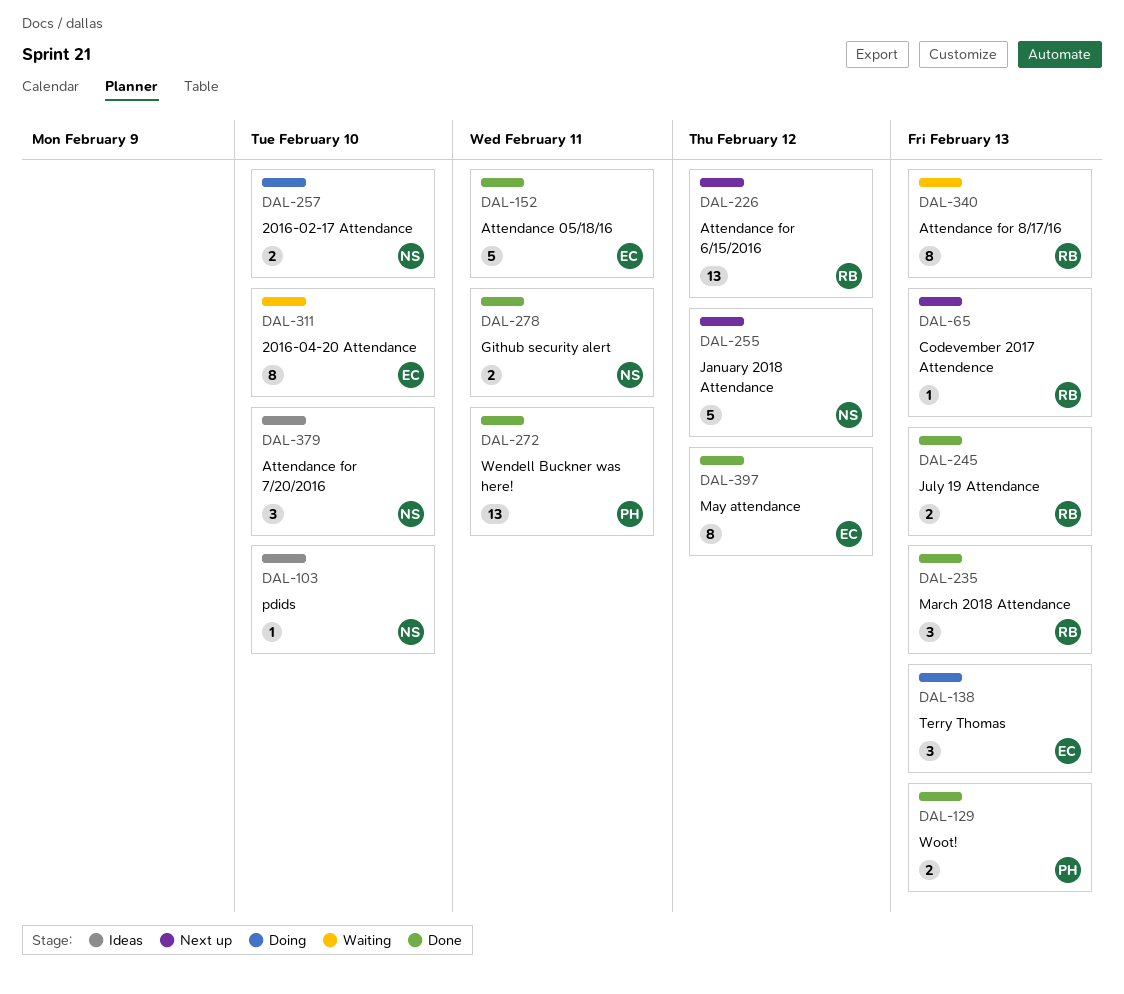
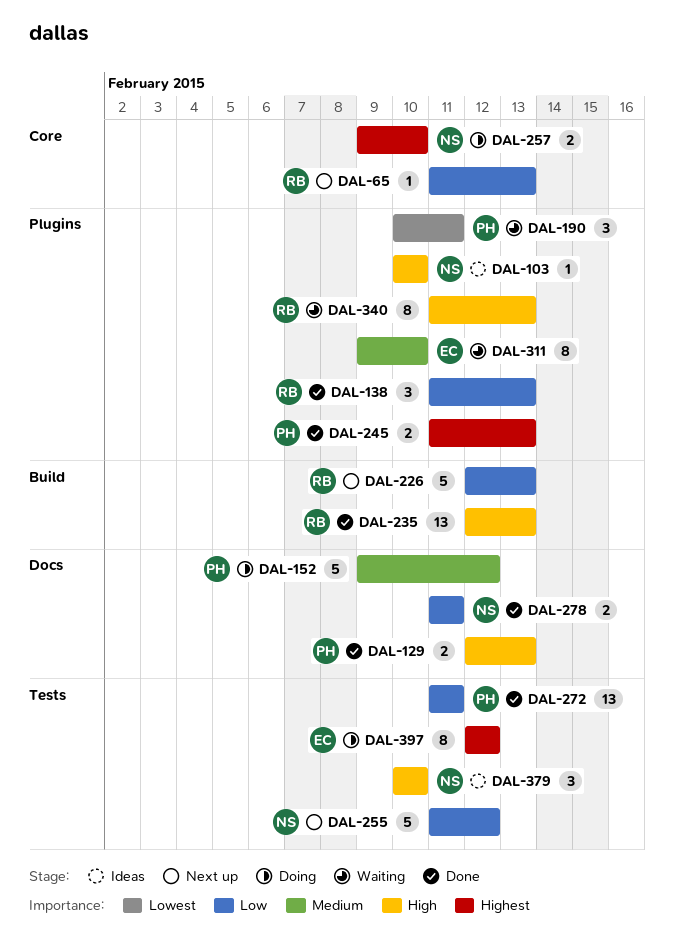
DAL-138, status: Doing -> Done
DAL-138, owner: EC -> RB
DAL-152, status: Done -> Doing
DAL-152, owner: EC -> PH
DAL-152, due: Feb 11 -> Feb 12
DAL-190: none -> present
DAL-226, estimate: 13 -> 5
DAL-226, due: Feb 12 -> Feb 13
DAL-235, estimate: 3 -> 13
DAL-245, owner: RB -> PH
DAL-397, status: Done -> Doing

